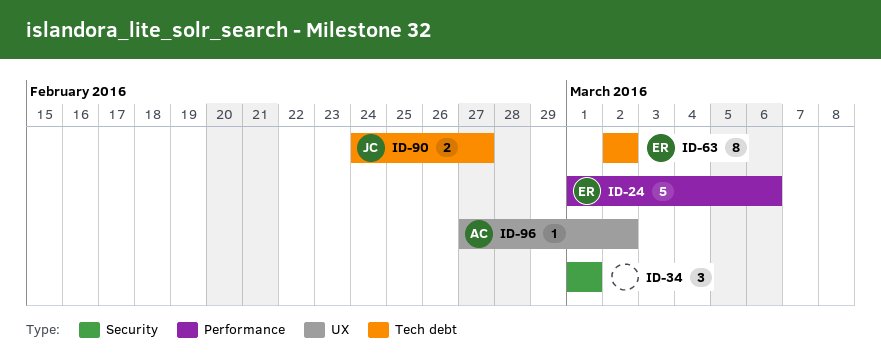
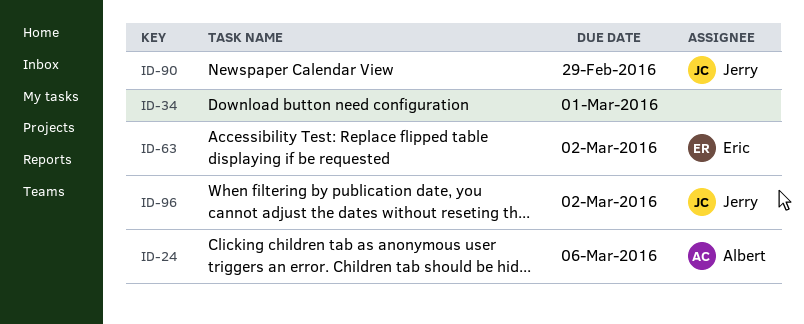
ID-24, owner: Eric -> Albert
ID-90, due: Feb 27 -> Feb 29
ID-96, owner: Albert -> Jerry

